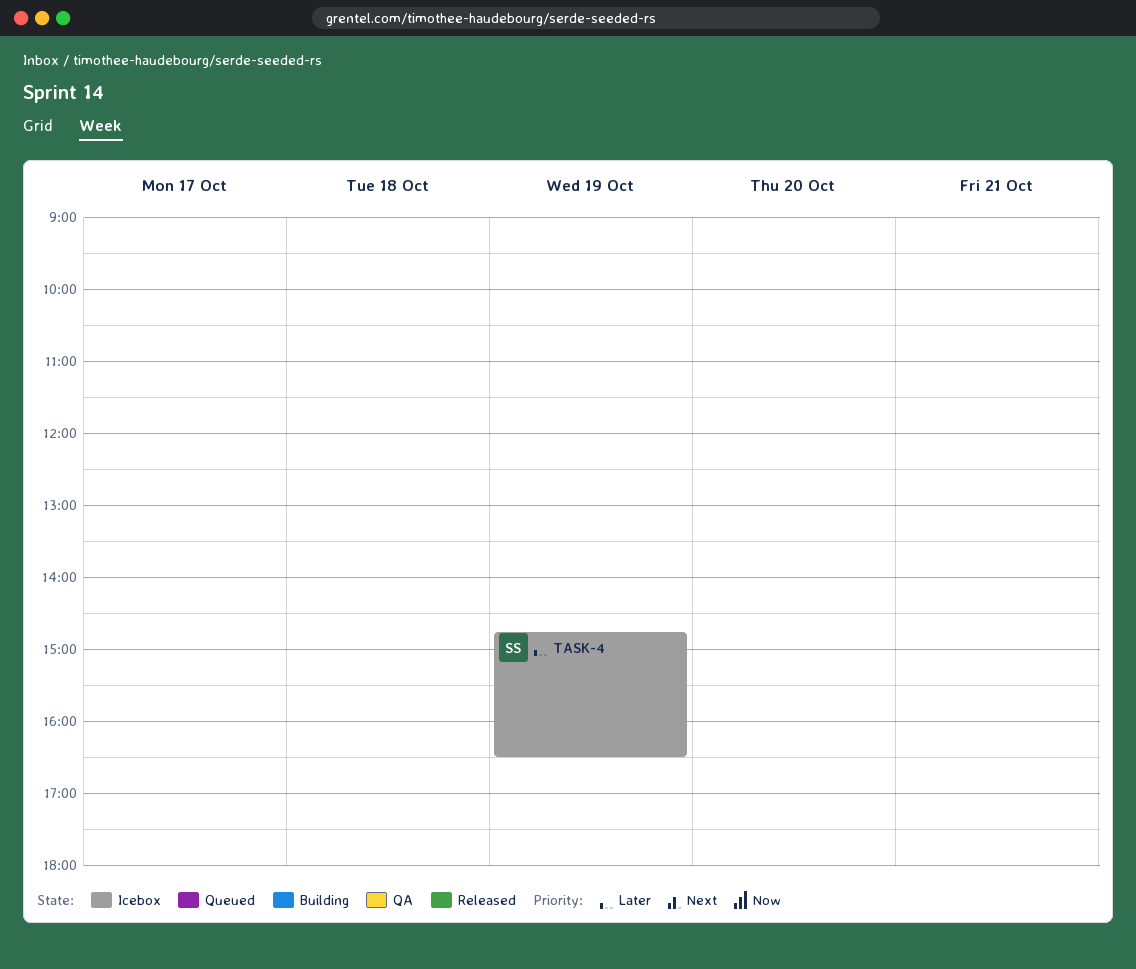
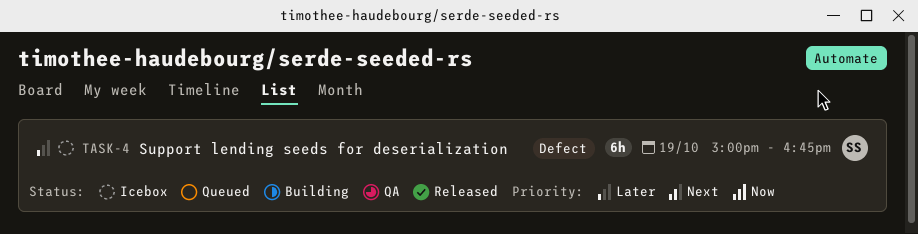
TASK-4, begins: 14:45 -> 15:00
TASK-4, ends: 16:30 -> 16:45

